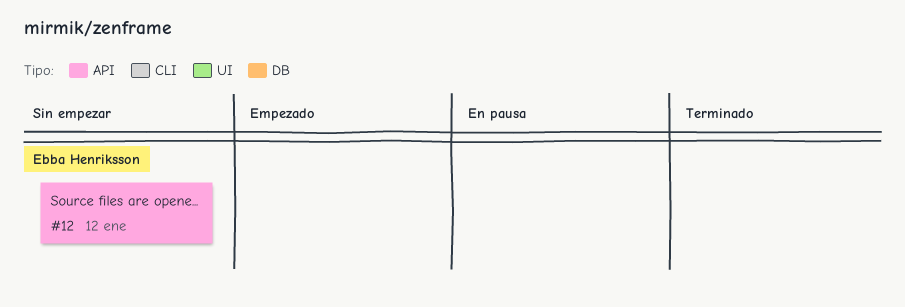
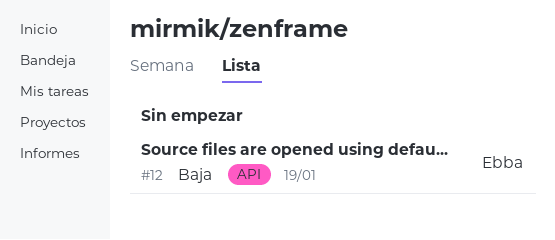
#12, due: Jan 12 -> Jan 19

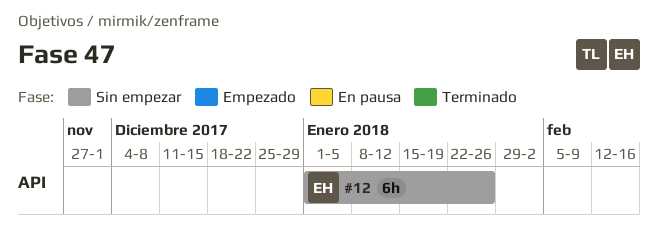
#12, due: Jan 19 -> Jan 26

